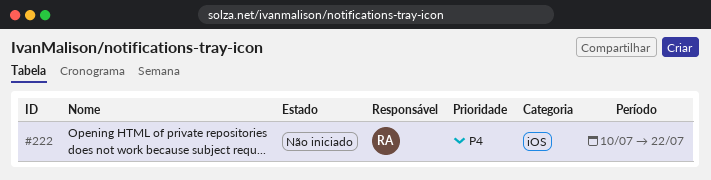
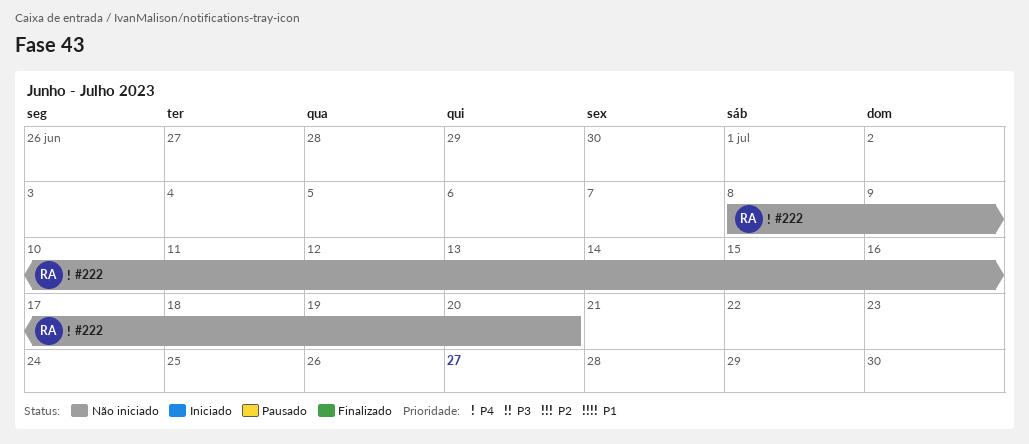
#222, start: Jul 10 -> Jul 8
#222, due: Jul 22 -> Jul 20

